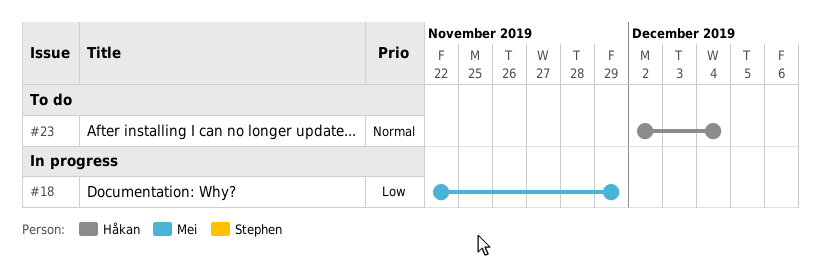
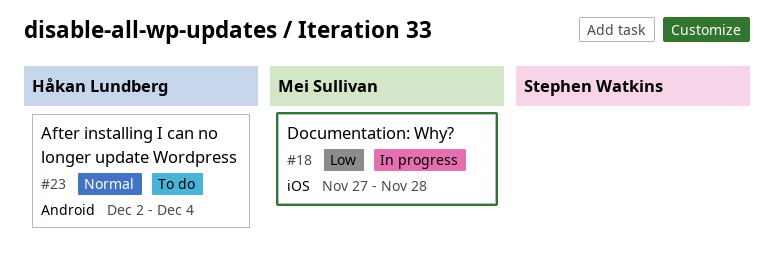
#18, start: Nov 22 -> Nov 27
#18, due: Nov 29 -> Nov 28

